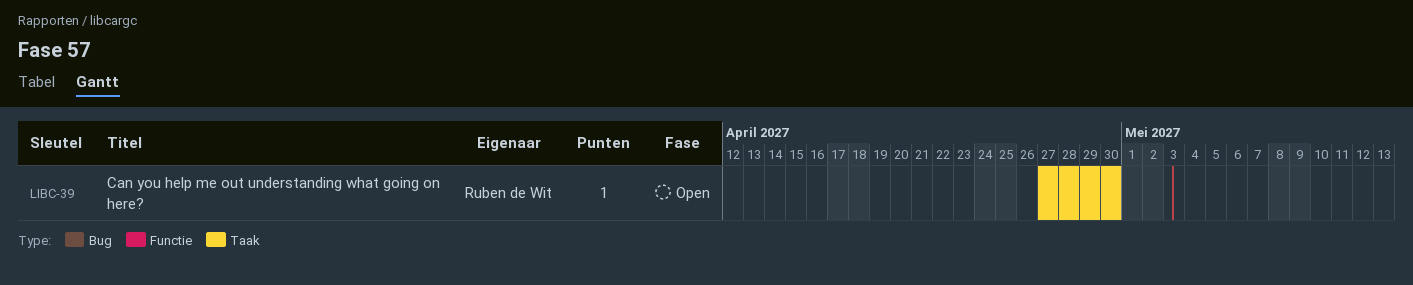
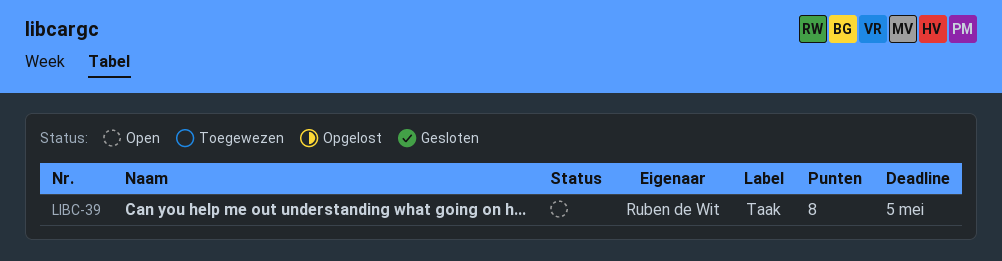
LIBC-39, estimate: 1 -> 8
LIBC-39, due: Apr 30 -> May 5

